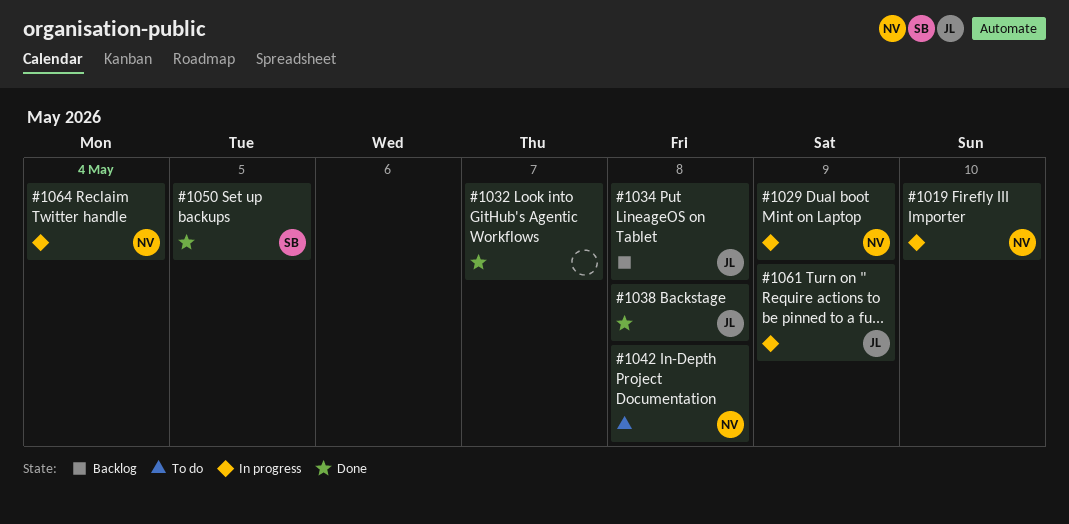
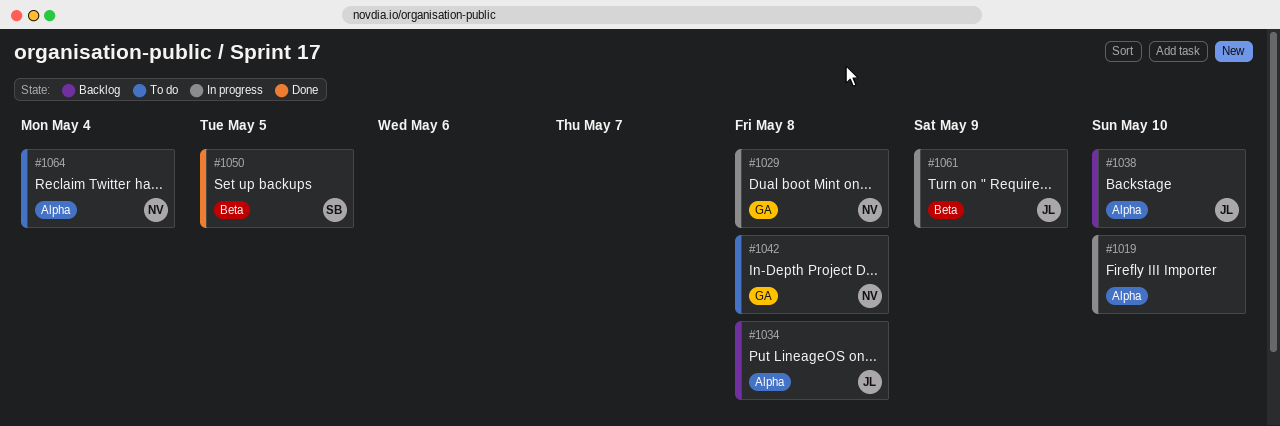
#1019, owner: NV -> none
#1029, due: May 9 -> May 8
#1032: present -> none
#1038, status: Done -> Backlog
#1038, due: May 8 -> May 10
#1064, status: In progress -> To do

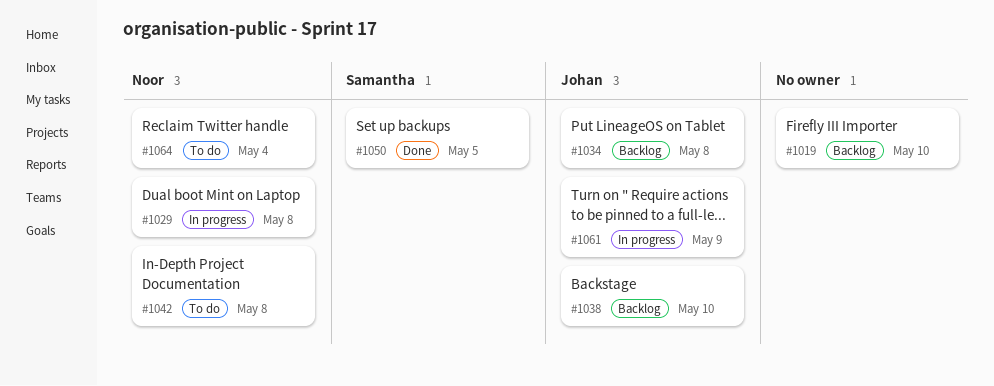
#1019, status: In progress -> Backlog

